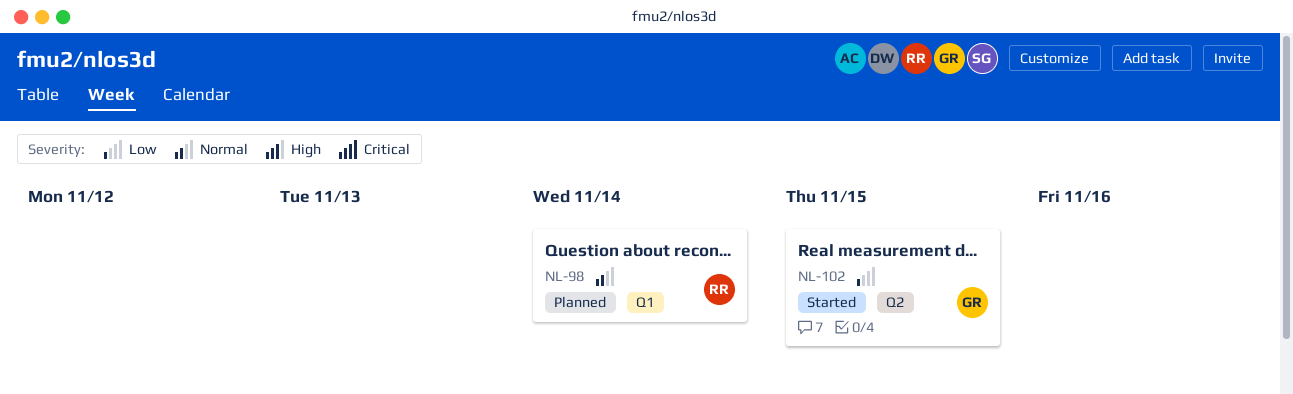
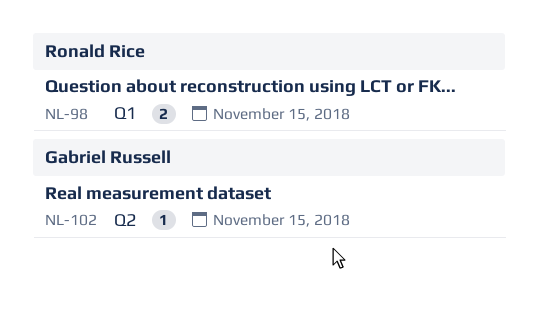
NL-98, due: Nov 14 -> Nov 15

